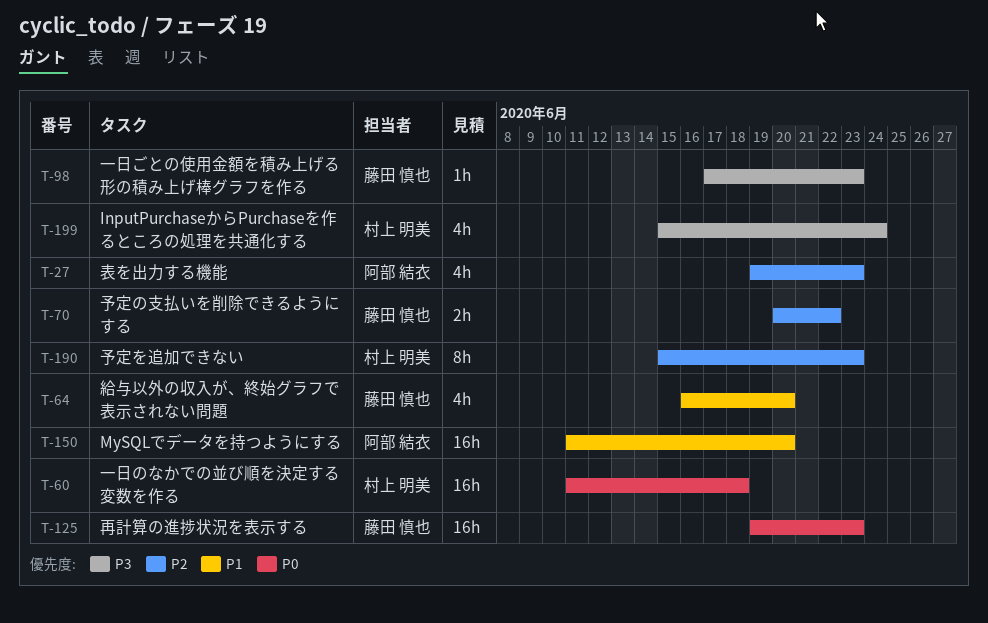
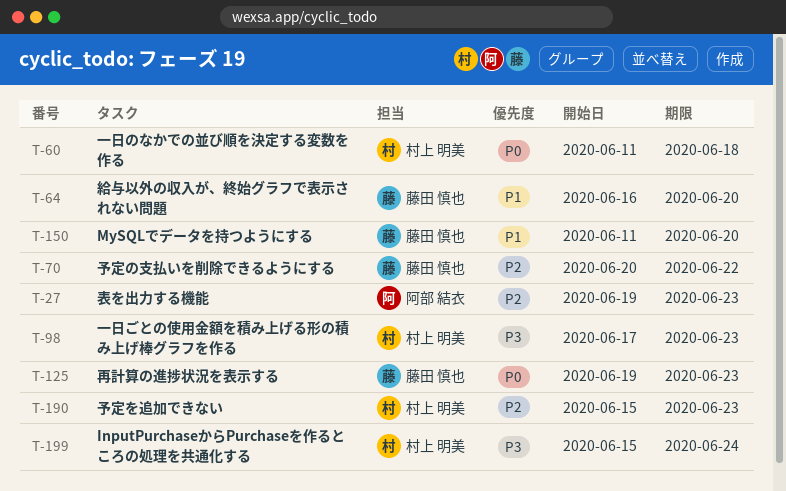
T-98, owner: 藤田 慎也 -> 村上 明美
T-150, owner: 阿部 結衣 -> 藤田 慎也

